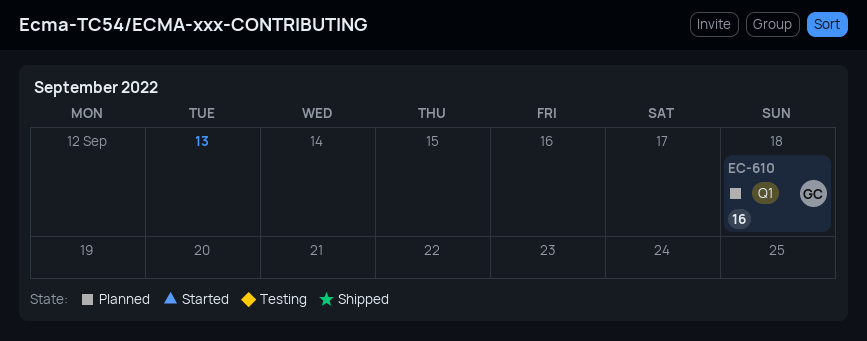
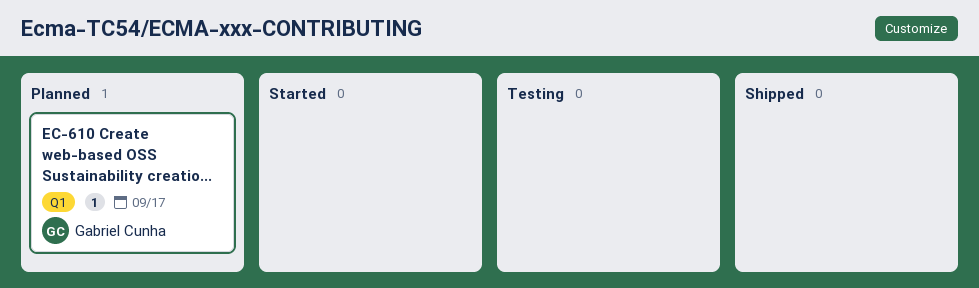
EC-610, estimate: 16 -> 1
EC-610, due: Sep 18 -> Sep 17

